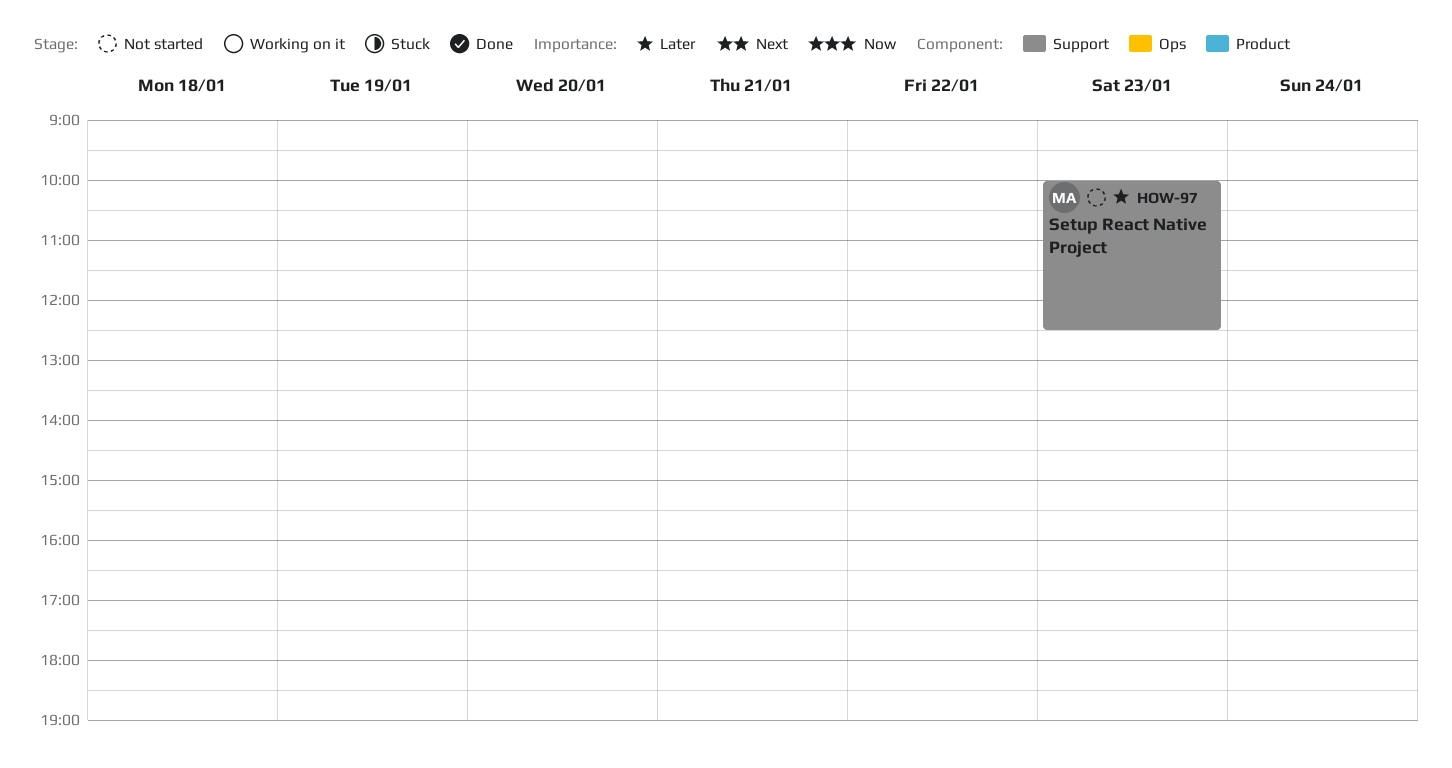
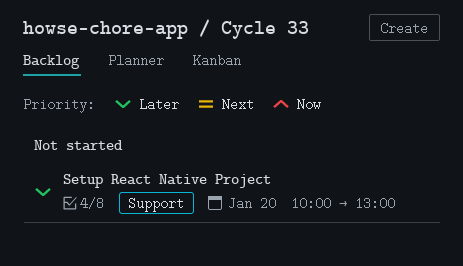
Setup React Native Project, day: Jan 23 -> Jan 20
Setup React Native Project, ends: 12:30 -> 13:00

